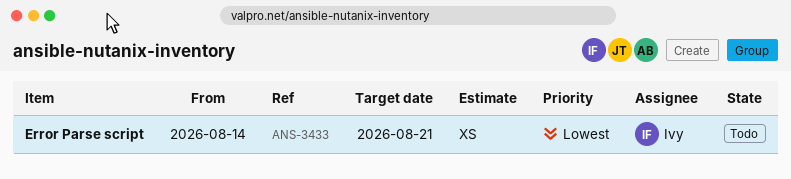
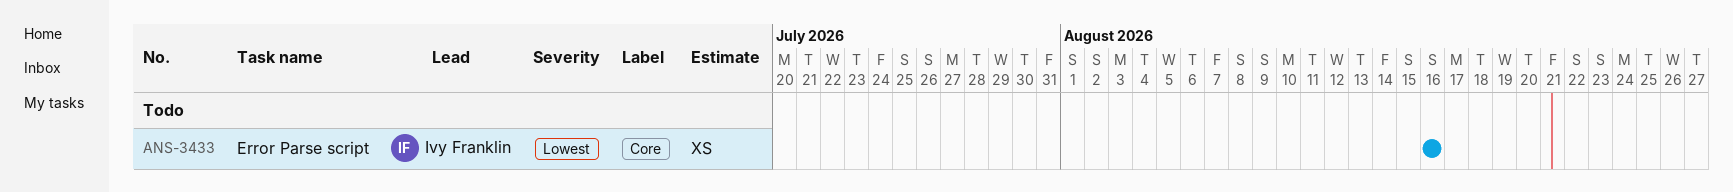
ANS-3433, start: Aug 14 -> Aug 16
ANS-3433, due: Aug 21 -> Aug 16

